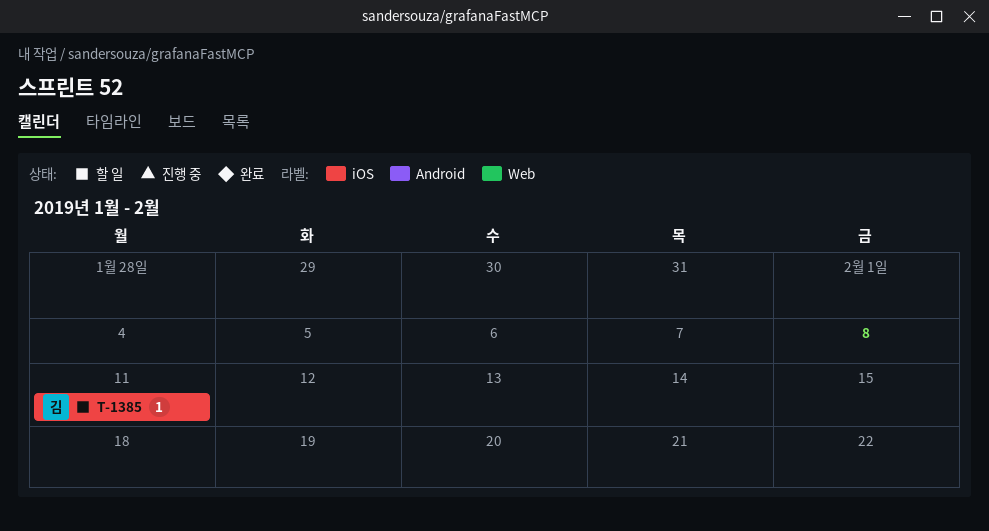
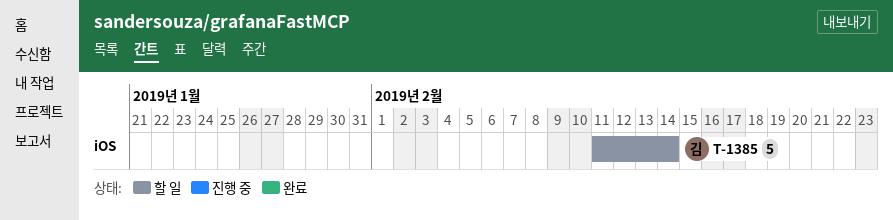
T-1385, estimate: 1 -> 5
T-1385, due: Feb 11 -> Feb 14

